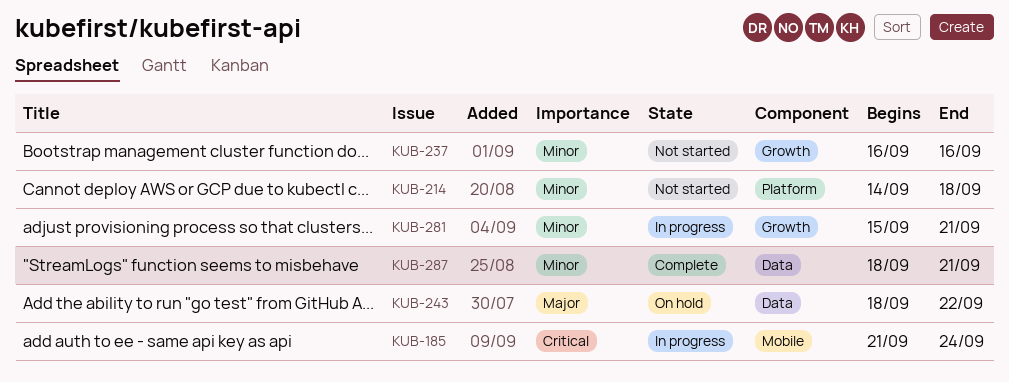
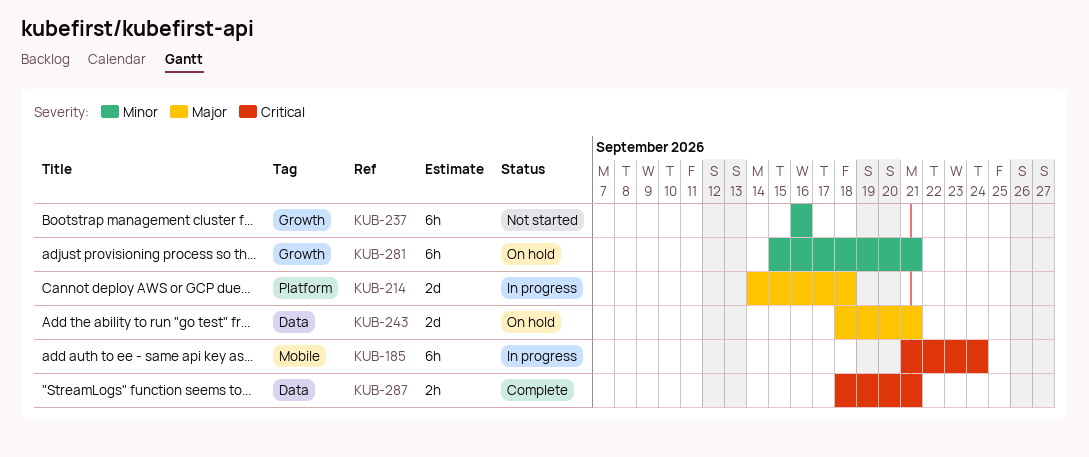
KUB-214, status: Not started -> In progress
KUB-214, priority: Minor -> Major
KUB-243, due: Sep 22 -> Sep 21
KUB-281, status: In progress -> On hold
KUB-287, priority: Minor -> Critical

